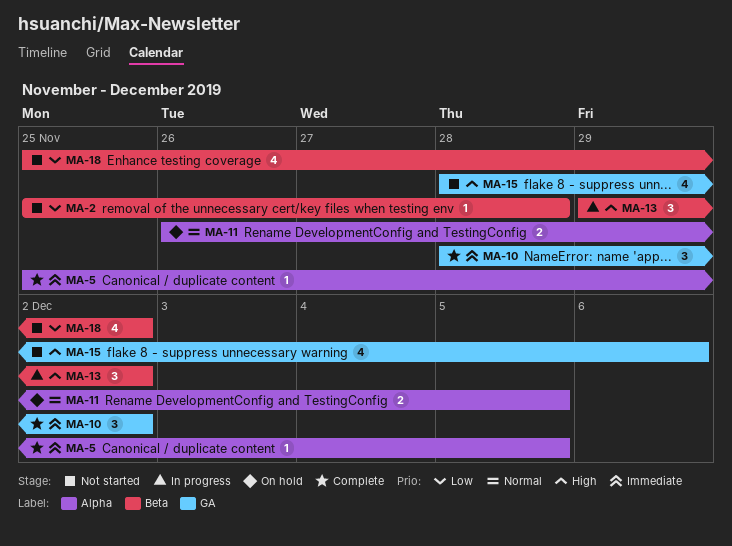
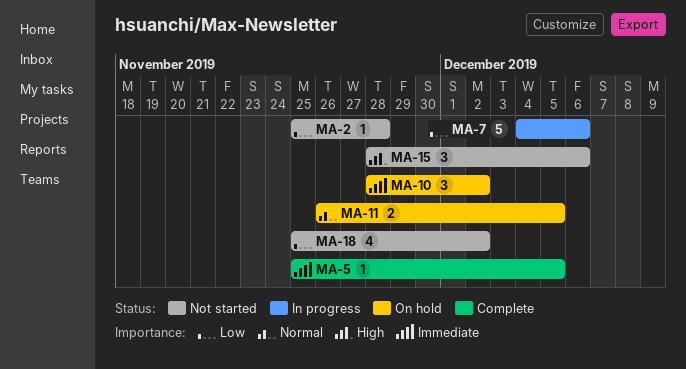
MA-7: none -> present
MA-10, status: Complete -> On hold
MA-13: present -> none
MA-15, estimate: 4 -> 3

